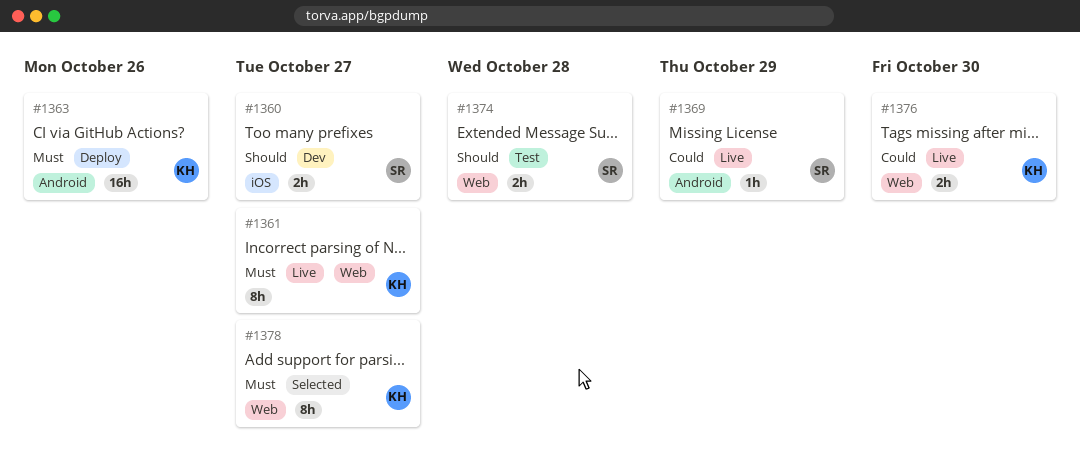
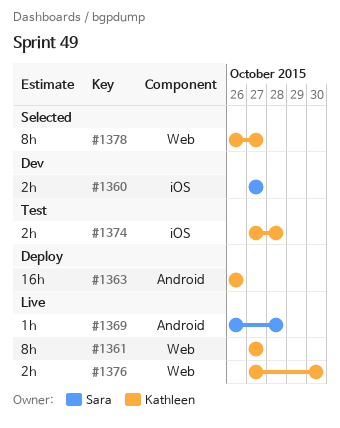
#1369, due: Oct 29 -> Oct 28
#1374, owner: Sara -> Kathleen
#1374, label: Web -> iOS

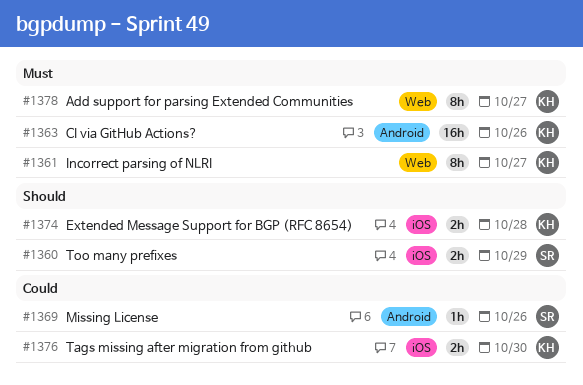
#1360, due: Oct 27 -> Oct 29
#1369, due: Oct 28 -> Oct 26
#1376, label: Web -> iOS

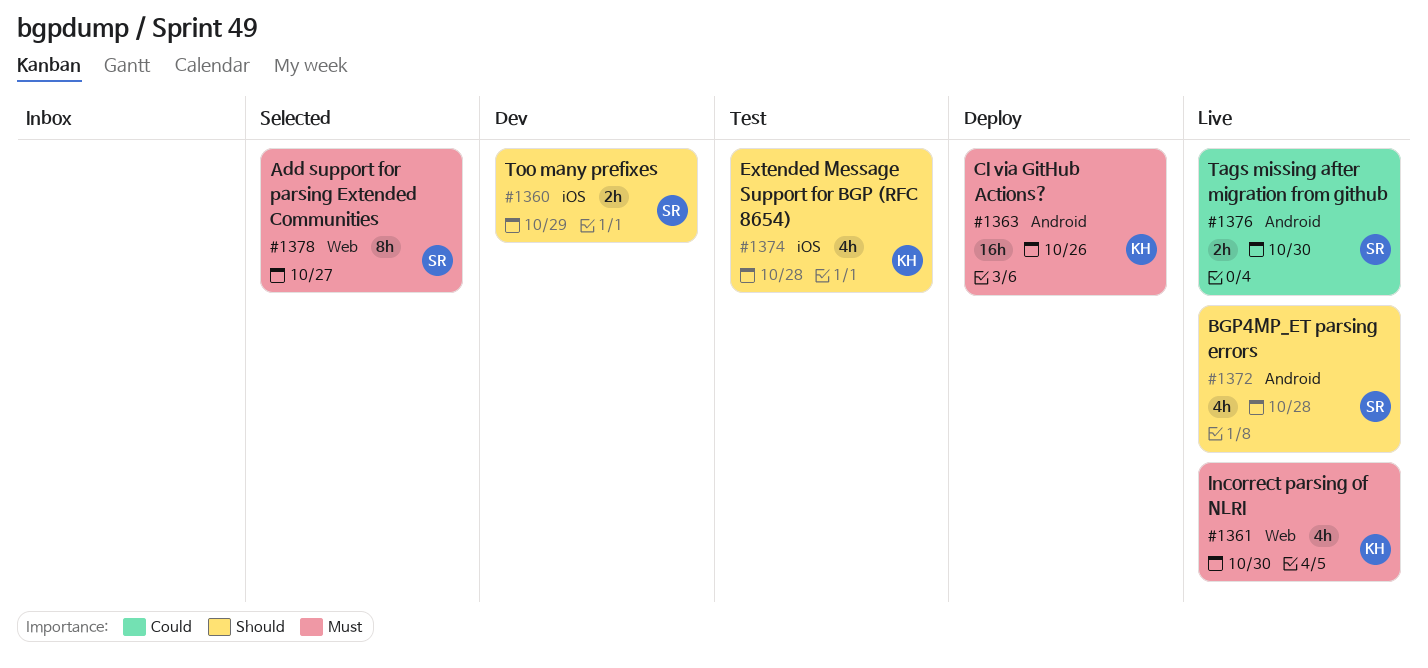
#1361, estimate: 8h -> 4h
#1361, due: Oct 27 -> Oct 30
#1369: present -> none
#1372: none -> present
#1374, estimate: 2h -> 4h
#1376, owner: KH -> SR
#1376, label: iOS -> Android
#1378, owner: KH -> SR

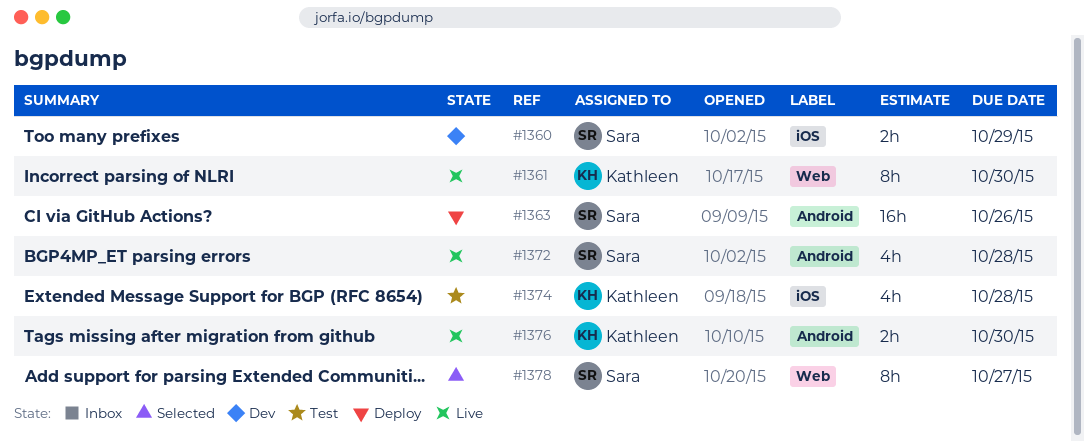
#1361, estimate: 4h -> 8h
#1363, owner: Kathleen -> Sara
#1376, owner: Sara -> Kathleen

